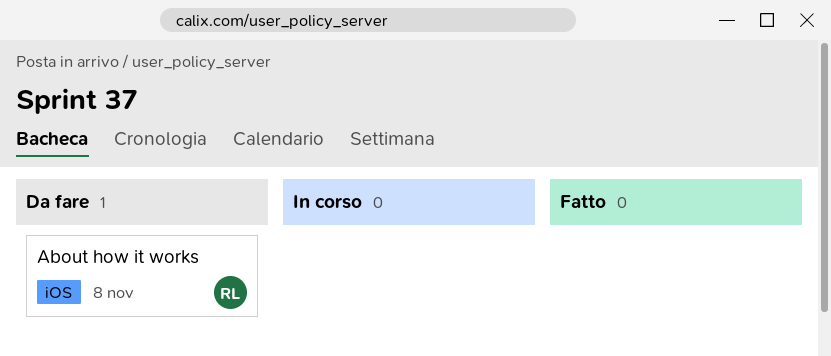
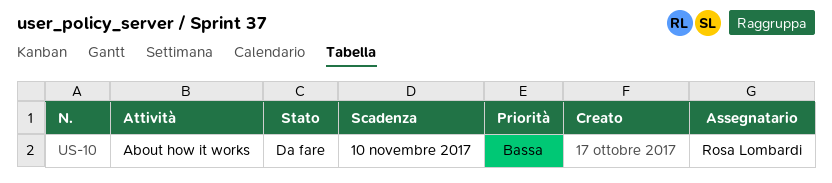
About how it works, due: Nov 8 -> Nov 10

